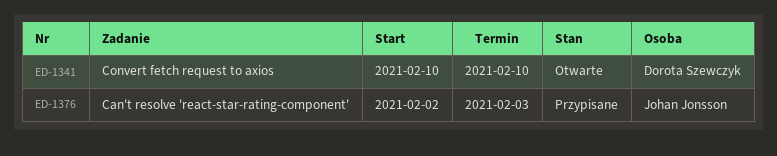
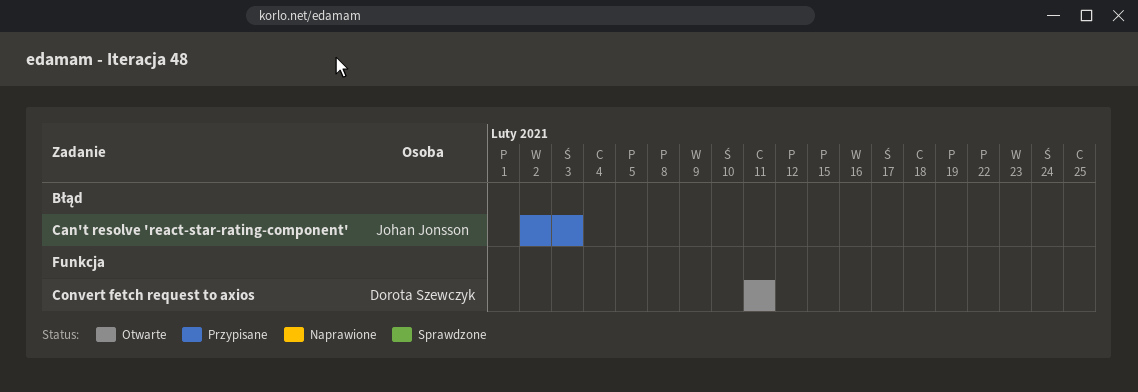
Convert fetch request to axios, start: Feb 10 -> Feb 11
Convert fetch request to axios, due: Feb 10 -> Feb 11

